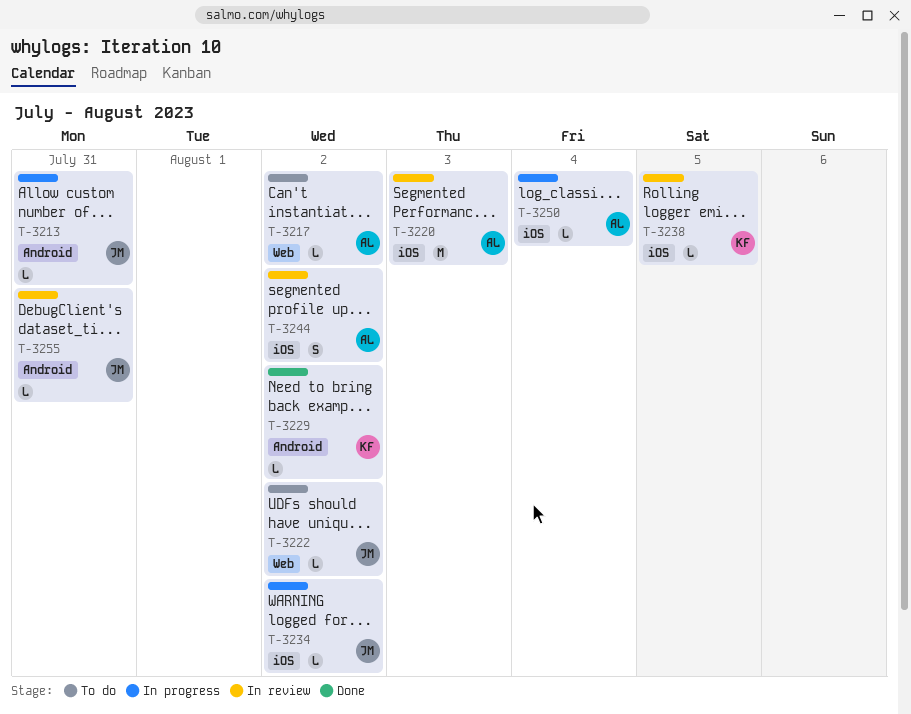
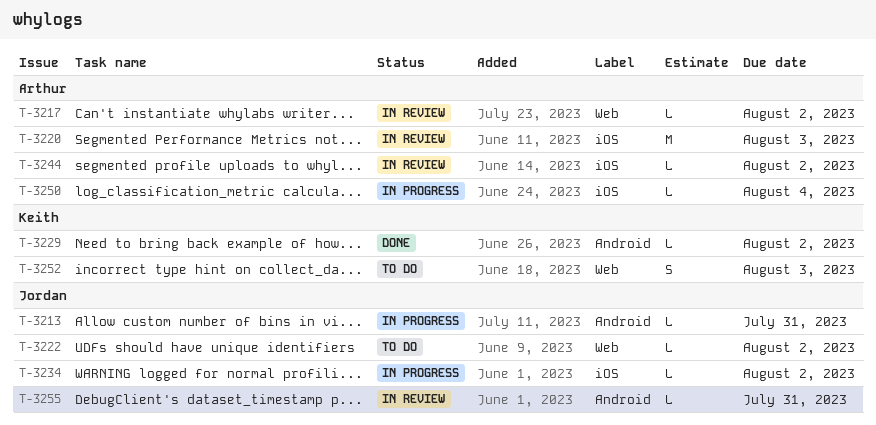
T-3217, status: To do -> In review
T-3238: present -> none
T-3244, estimate: S -> L
T-3252: none -> present

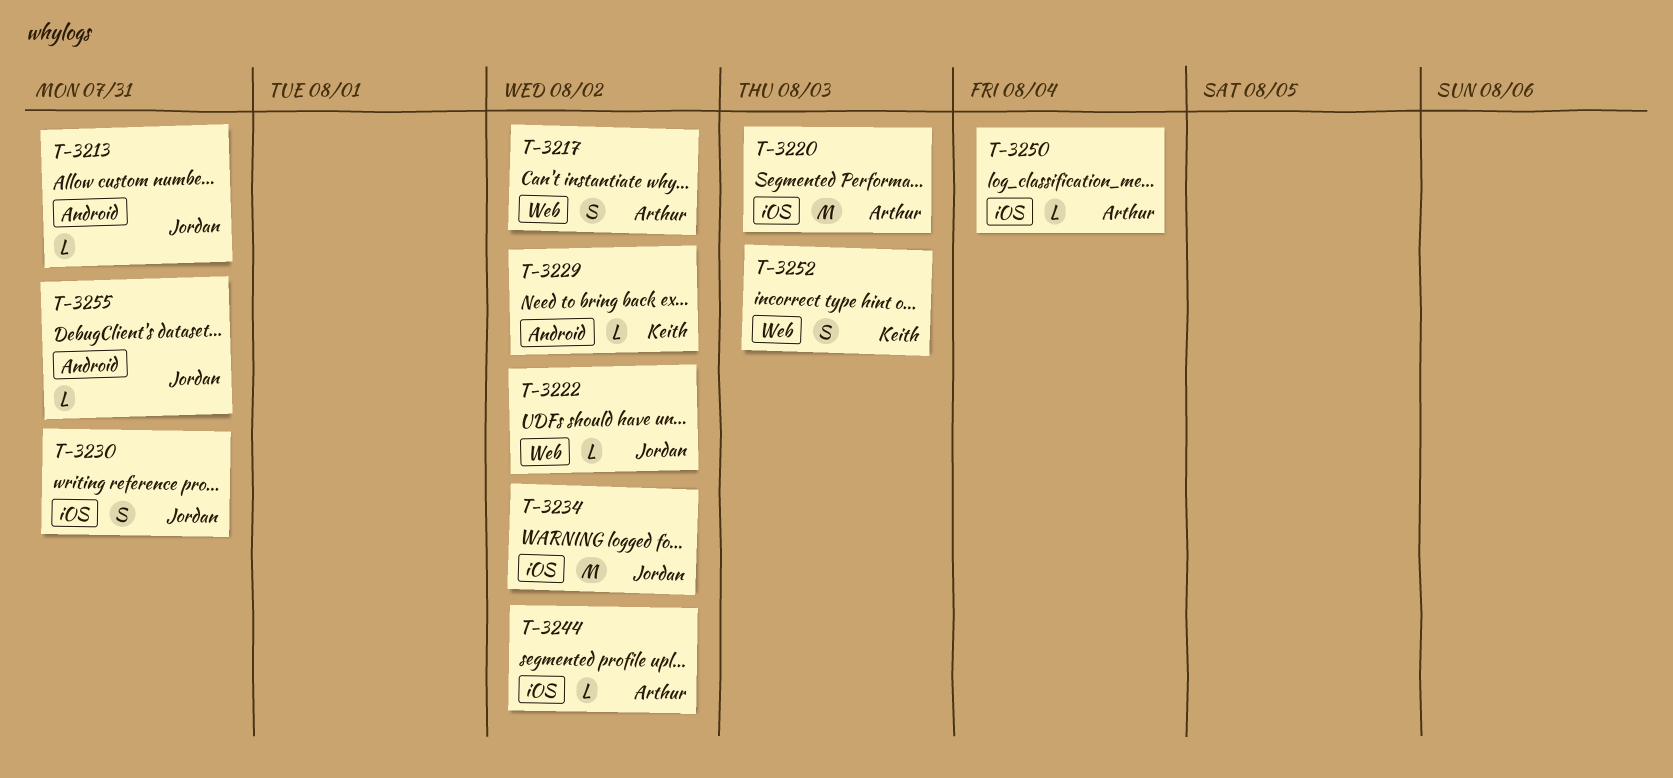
T-3217, estimate: L -> S
T-3230: none -> present
T-3234, estimate: L -> M

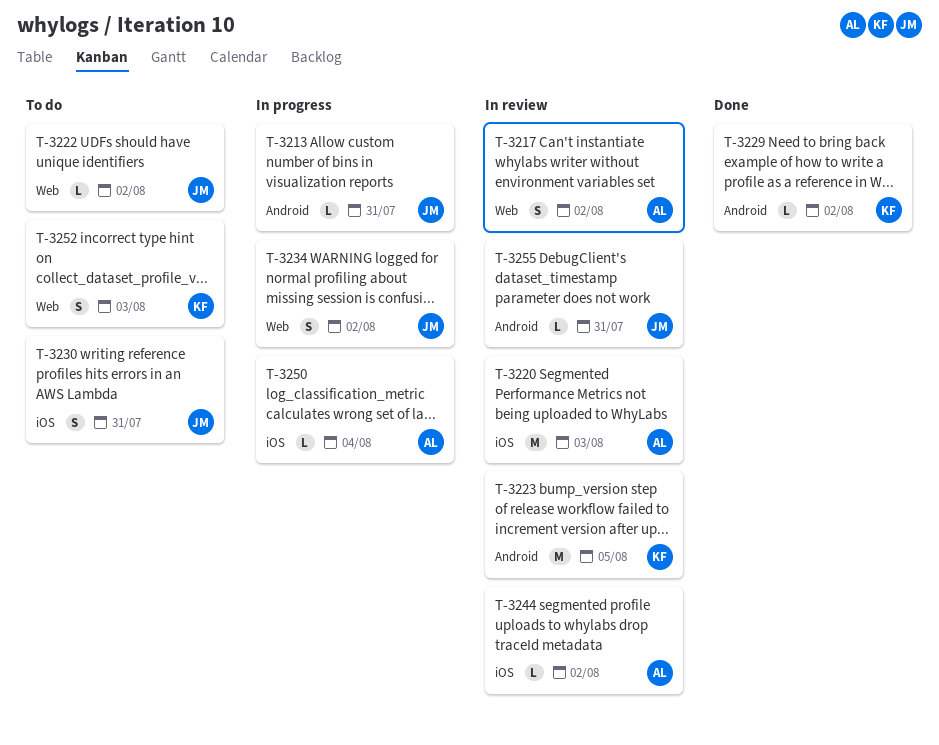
T-3223: none -> present
T-3234, label: iOS -> Web
T-3234, estimate: M -> S

